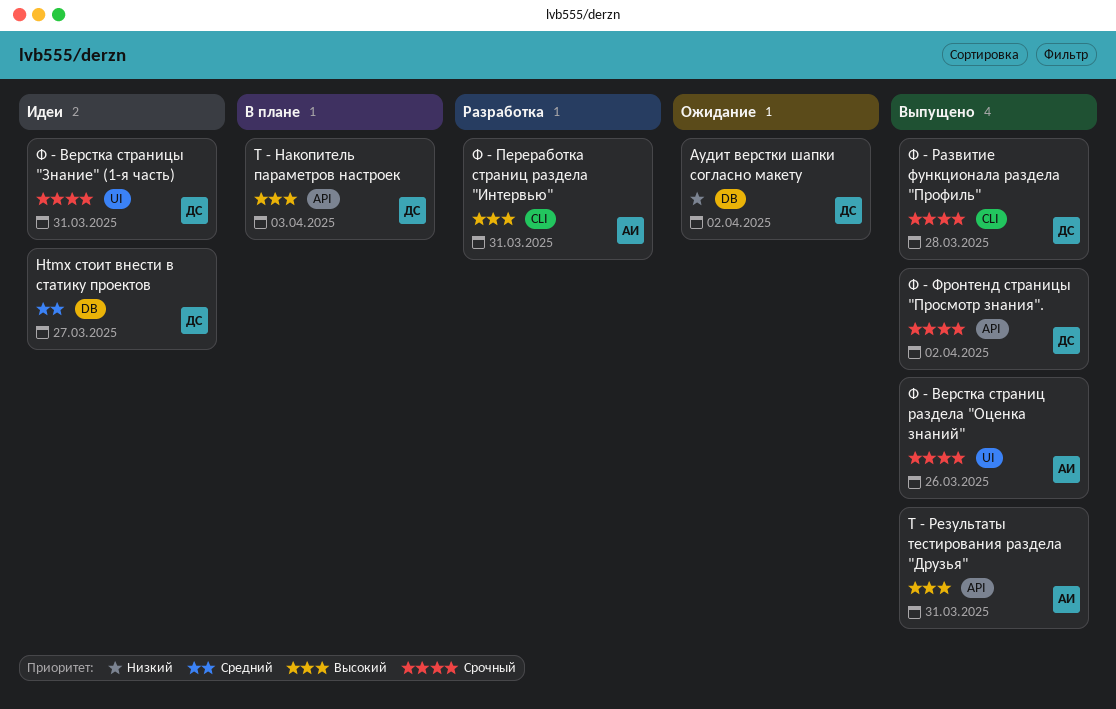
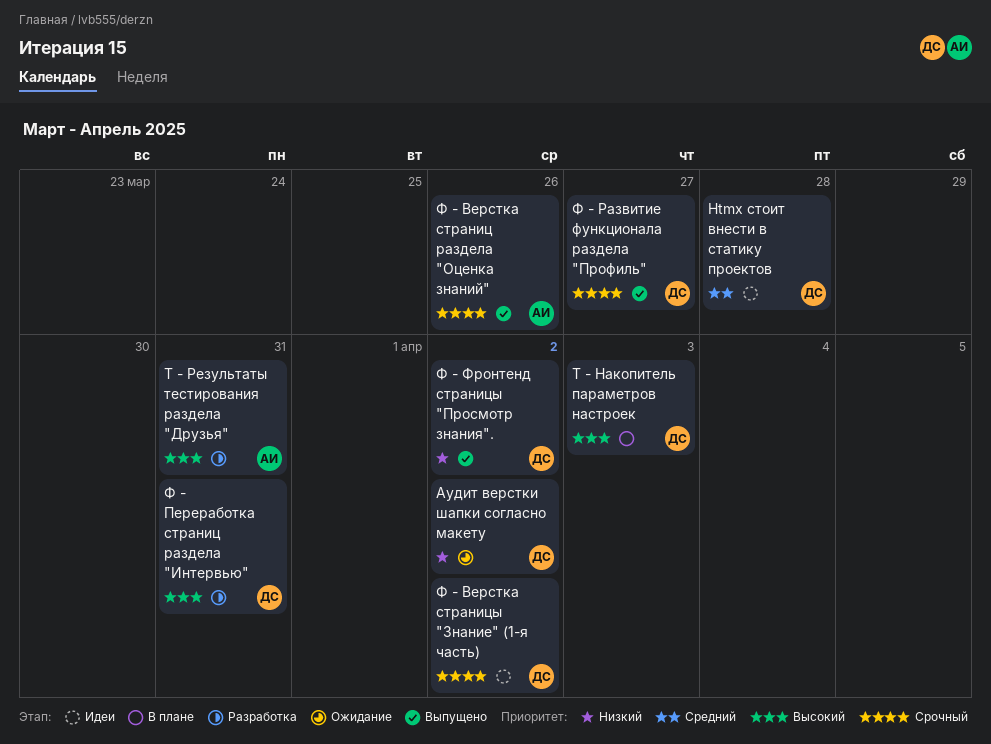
Htmx стоит внести в статику проектов, due: Mar 27 -> Mar 28
Т - Результаты тестирования раздела "Друзья", status: Выпущено -> Разработка
Ф - Верстка страницы "Знание" (1-я часть), due: Mar 31 -> Apr 2
Ф - Переработка страниц раздела "Интервью", owner: АИ -> ДС
Ф - Развитие функционала раздела "Профиль", due: Mar 28 -> Mar 27
Ф - Фронтенд страницы "Просмотр знания"., priority: Срочный -> Низкий

